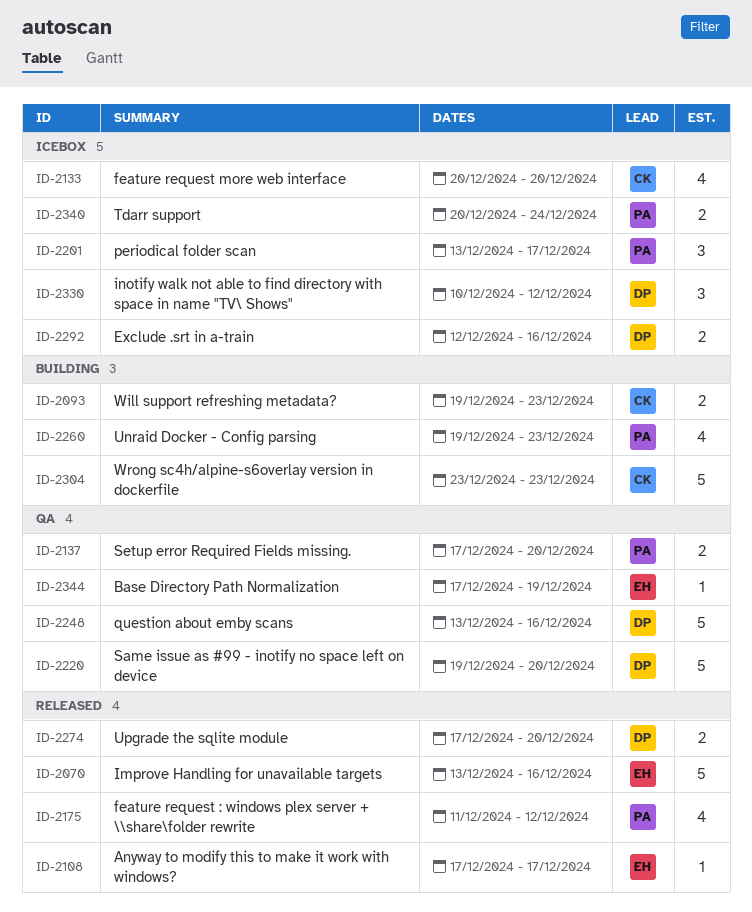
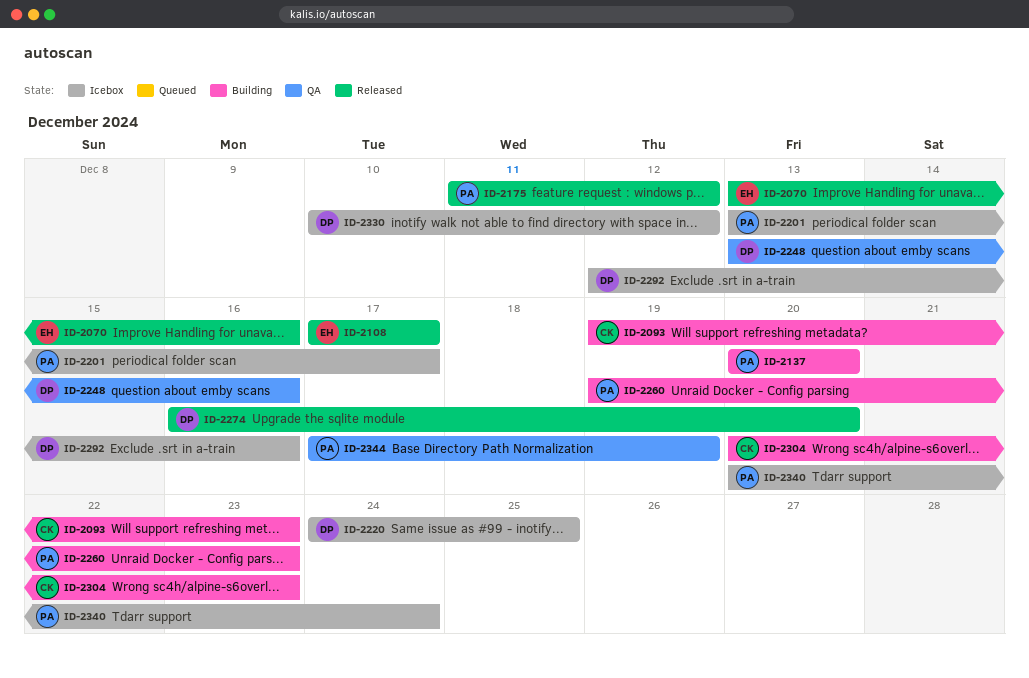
ID-2133: present -> none
ID-2137, status: QA -> Building
ID-2137, start: Dec 17 -> Dec 20
ID-2220, status: QA -> Icebox
ID-2220, start: Dec 19 -> Dec 24
ID-2220, due: Dec 20 -> Dec 25
ID-2274, start: Dec 17 -> Dec 16
ID-2304, start: Dec 23 -> Dec 20
ID-2344, owner: EH -> PA

